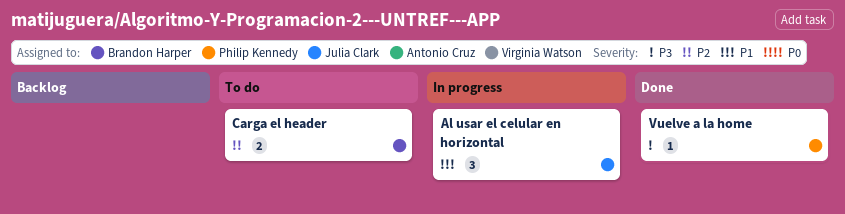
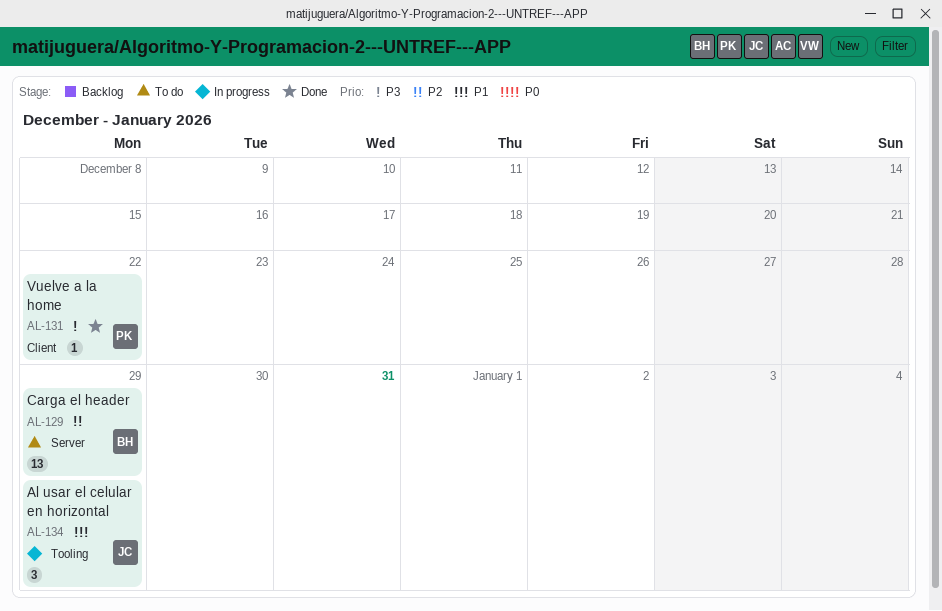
Carga el header, estimate: 2 -> 13

